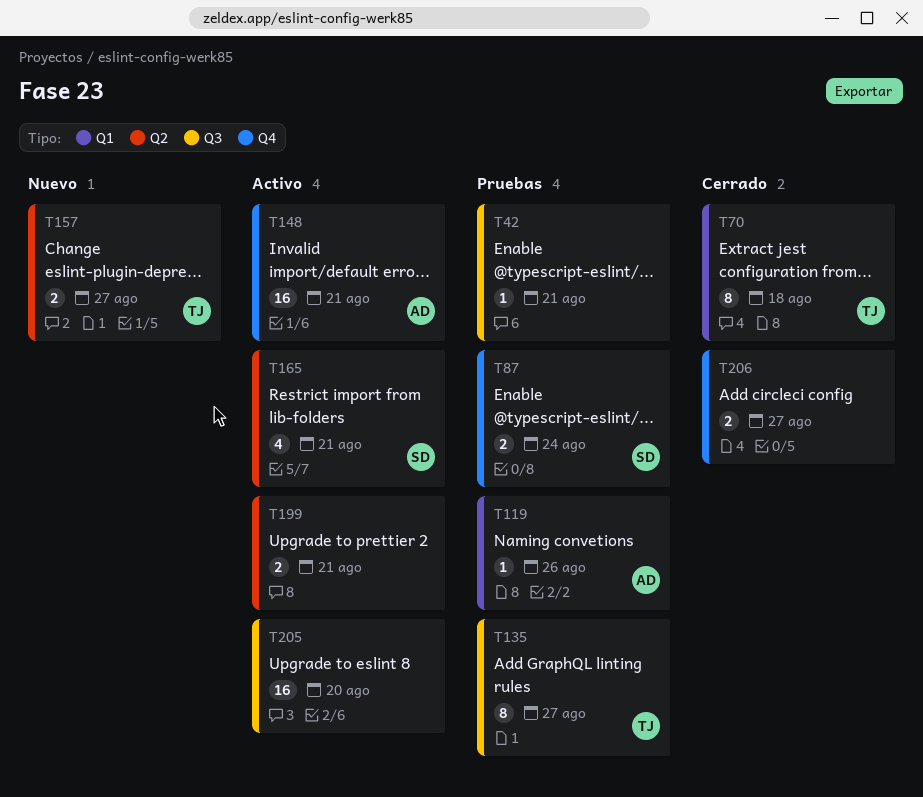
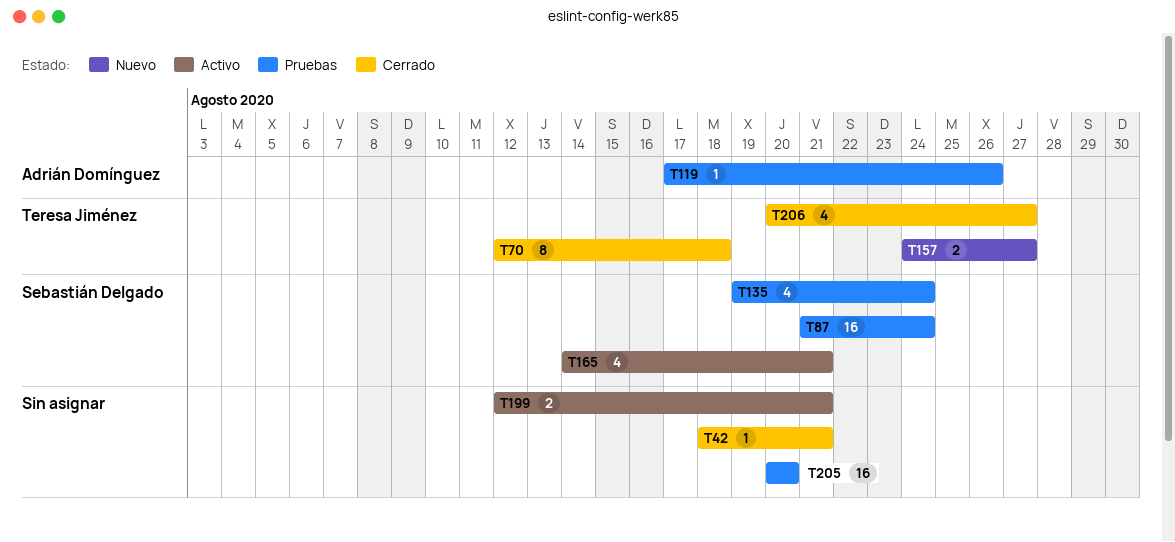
T42, status: Pruebas -> Cerrado
T87, estimate: 2 -> 16
T135, owner: Teresa Jiménez -> Sebastián Delgado
T135, estimate: 8 -> 4
T135, due: Aug 27 -> Aug 24
T148: present -> none
T205, status: Activo -> Pruebas
T206, owner: none -> Teresa Jiménez
T206, estimate: 2 -> 4

